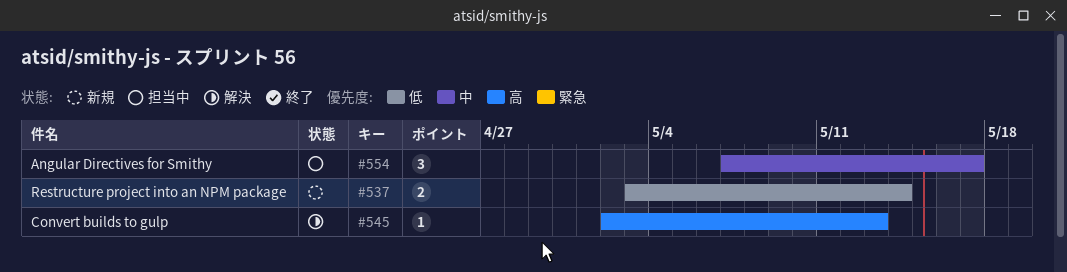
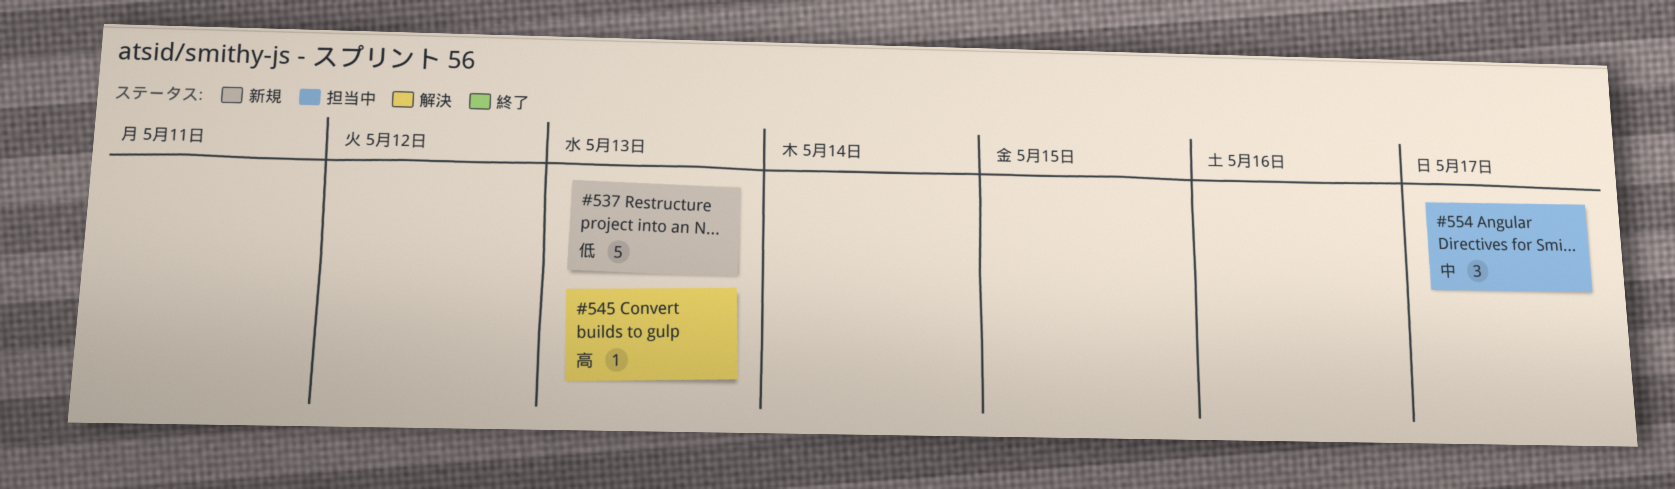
#537, estimate: 2 -> 5
#537, due: May 14 -> May 13

